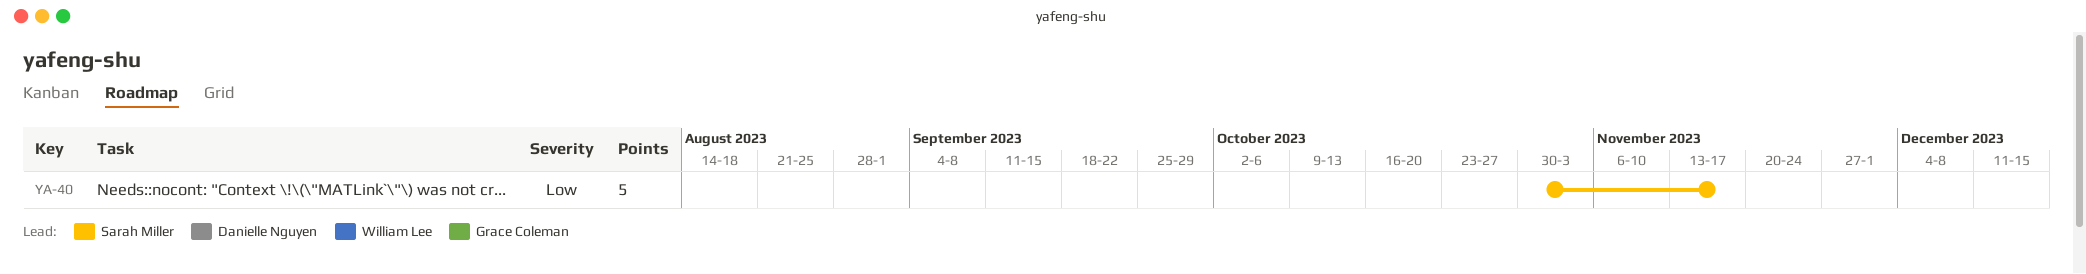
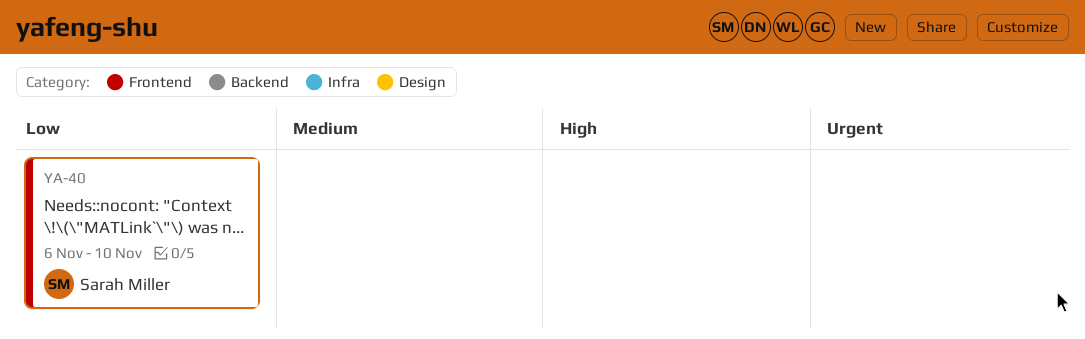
YA-40, start: Oct 30 -> Nov 6
YA-40, due: Nov 17 -> Nov 10

